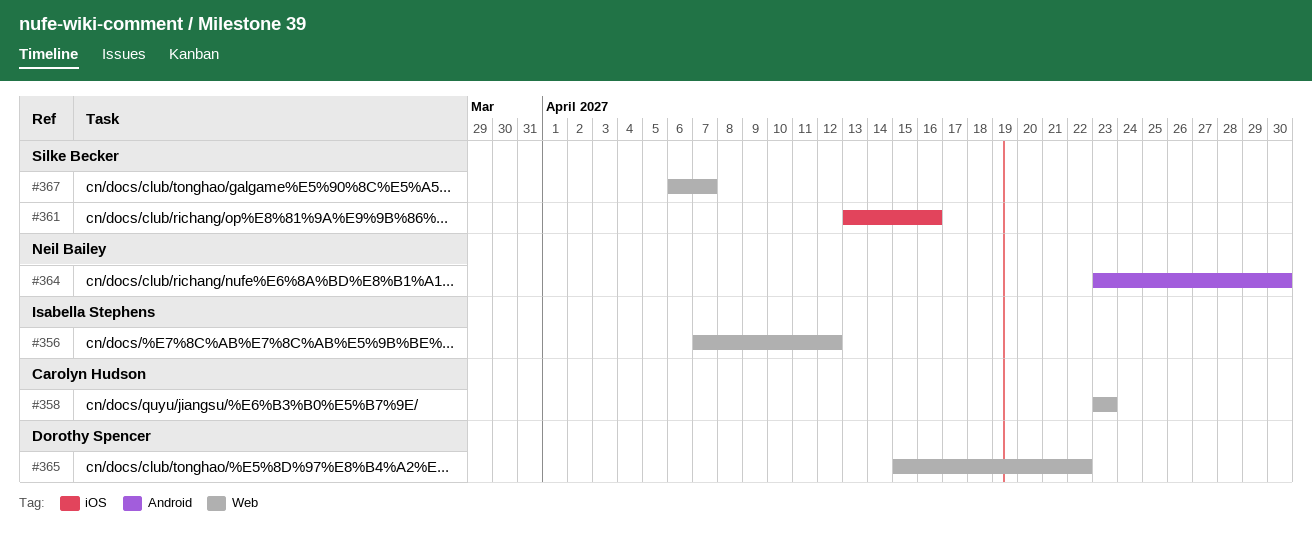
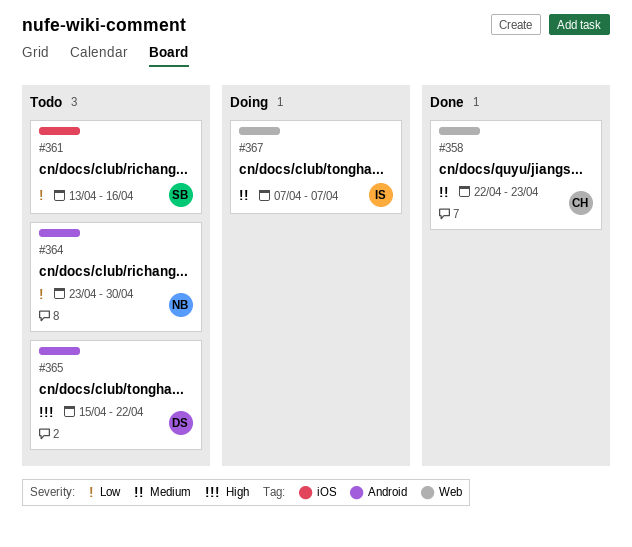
#356: present -> none
#358, start: Apr 23 -> Apr 22
#365, label: Web -> Android
#367, owner: Silke Becker -> Isabella Stephens
#367, start: Apr 6 -> Apr 7

